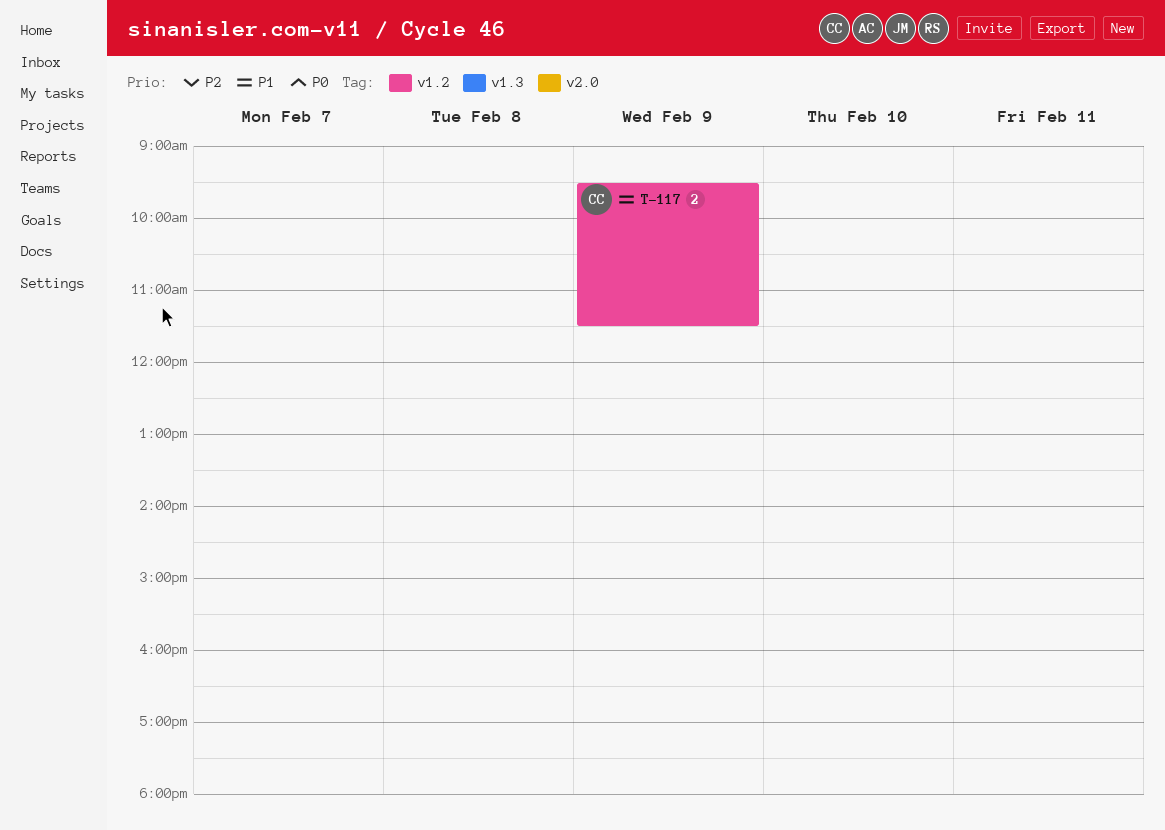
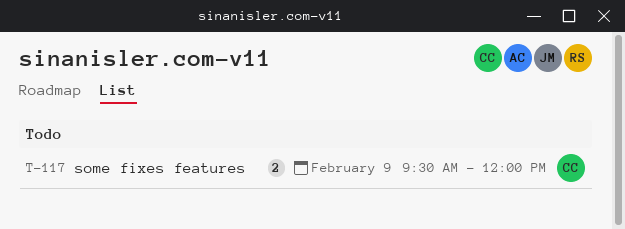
T-117, ends: 11:30 -> 12:00

